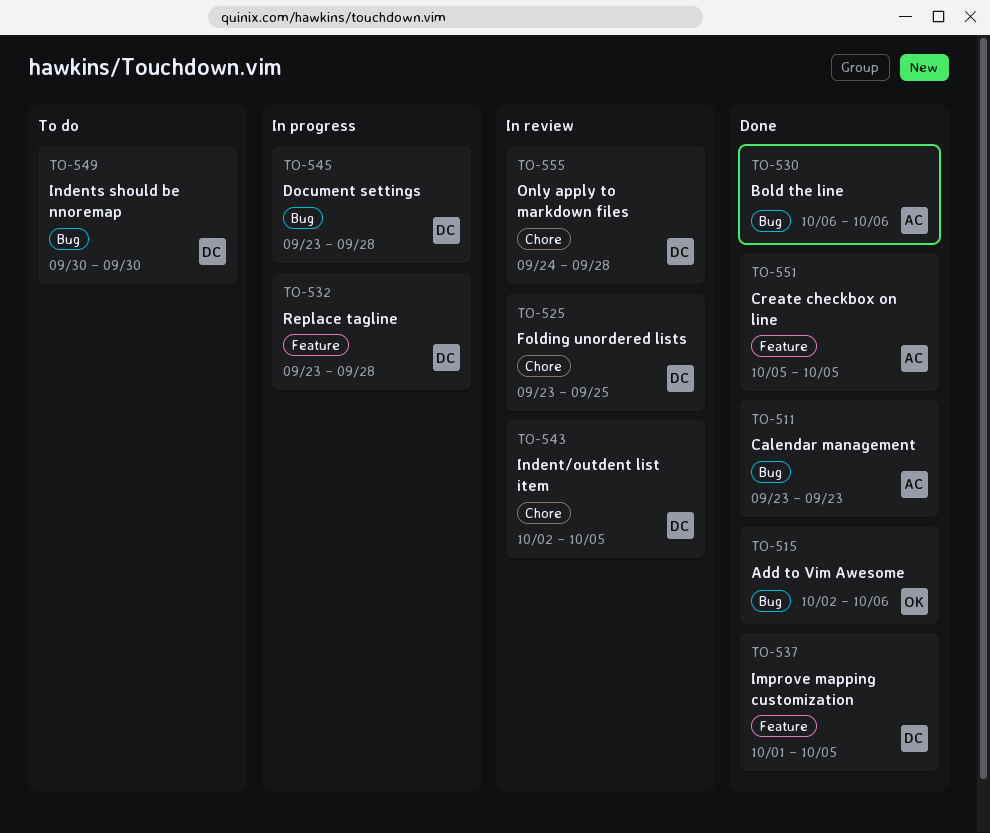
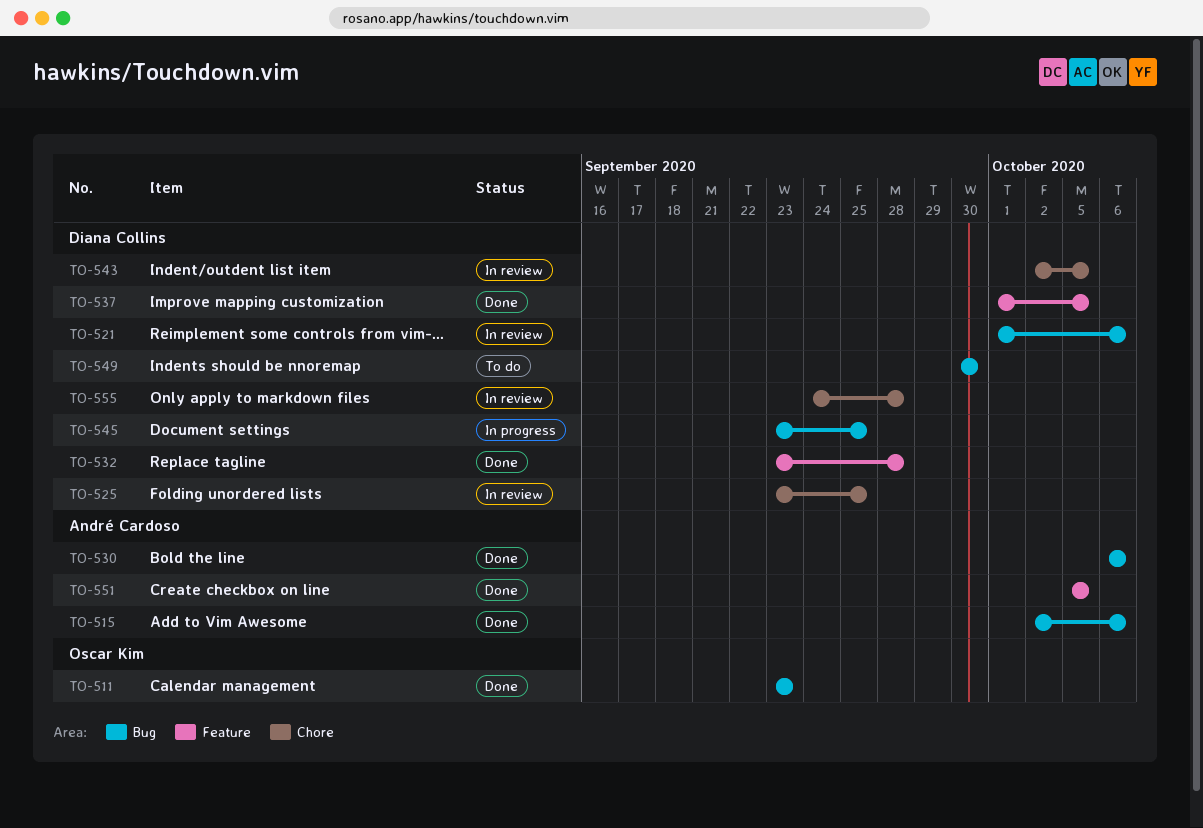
TO-511, owner: André Cardoso -> Oscar Kim
TO-515, owner: Oscar Kim -> André Cardoso
TO-521: none -> present
TO-532, status: In progress -> Done
TO-545, due: Sep 28 -> Sep 25

